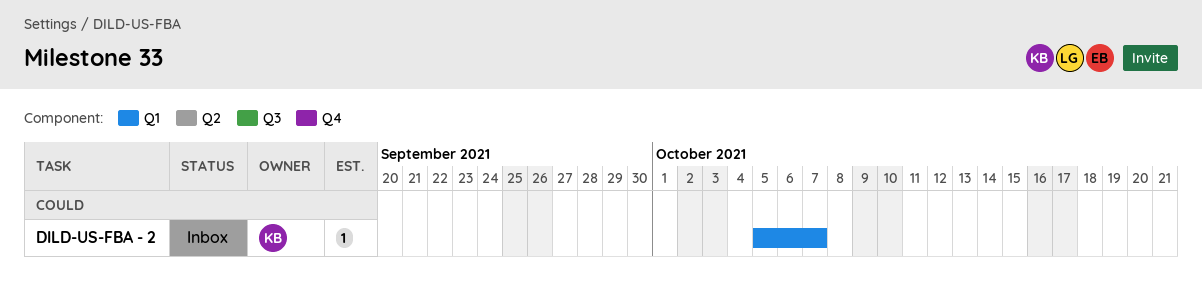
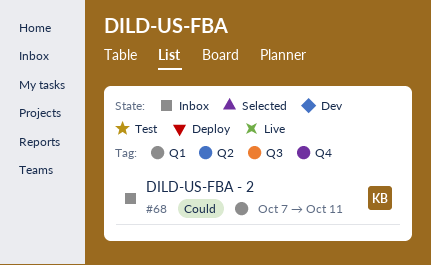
DILD-US-FBA - 2, start: Oct 5 -> Oct 7
DILD-US-FBA - 2, due: Oct 7 -> Oct 11

